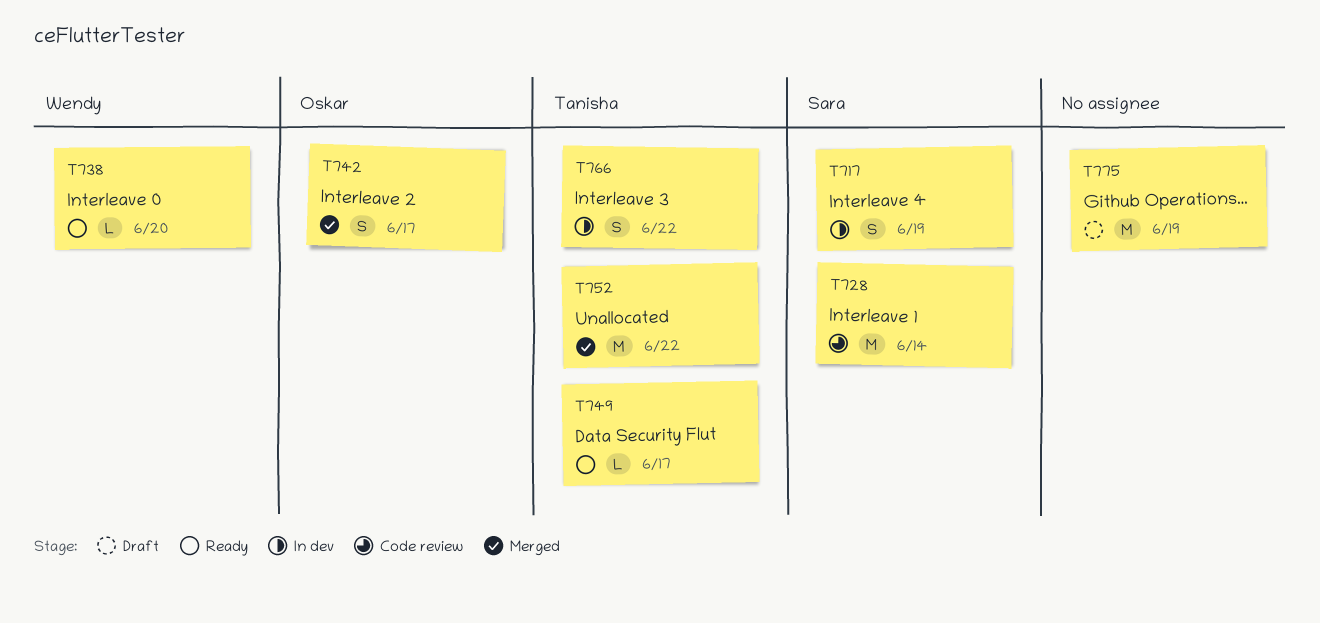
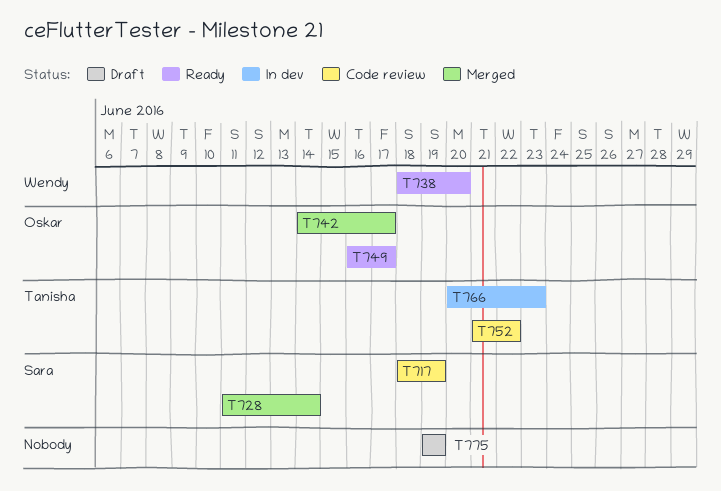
T717, status: In dev -> Code review
T728, status: Code review -> Merged
T749, owner: Tanisha -> Oskar
T752, status: Merged -> Code review
T766, due: Jun 22 -> Jun 23

